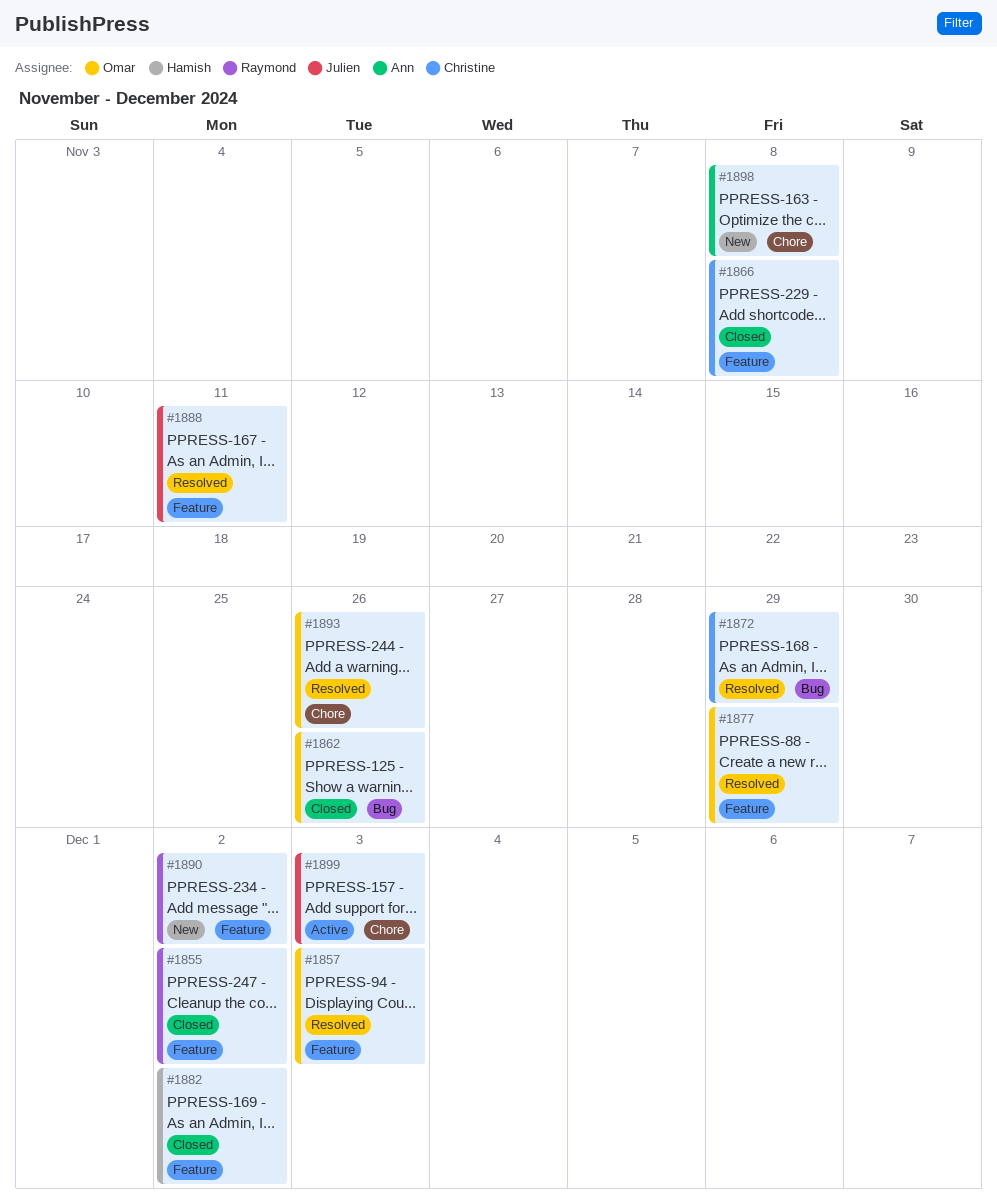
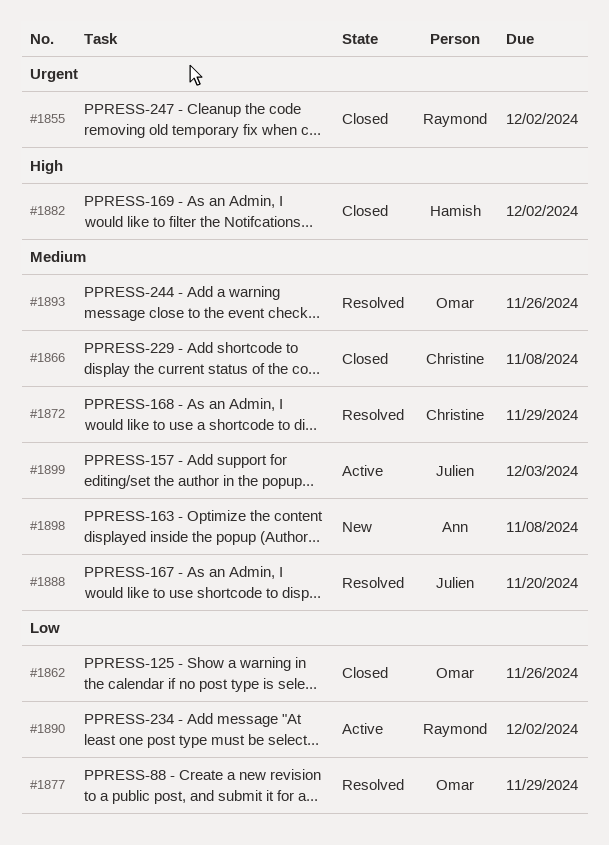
#1857: present -> none
#1888, due: Nov 11 -> Nov 20
#1890, status: New -> Active

